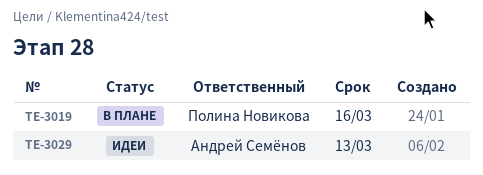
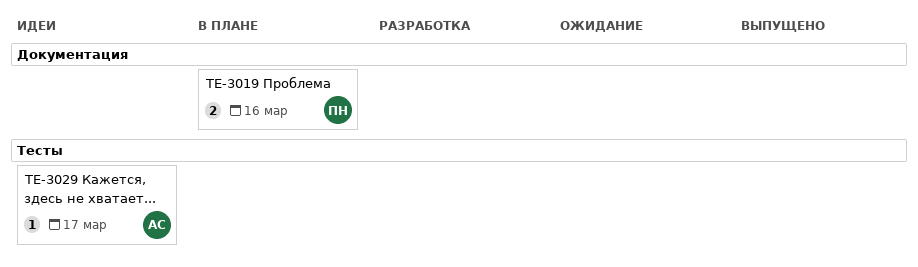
TE-3029, due: Mar 13 -> Mar 17

